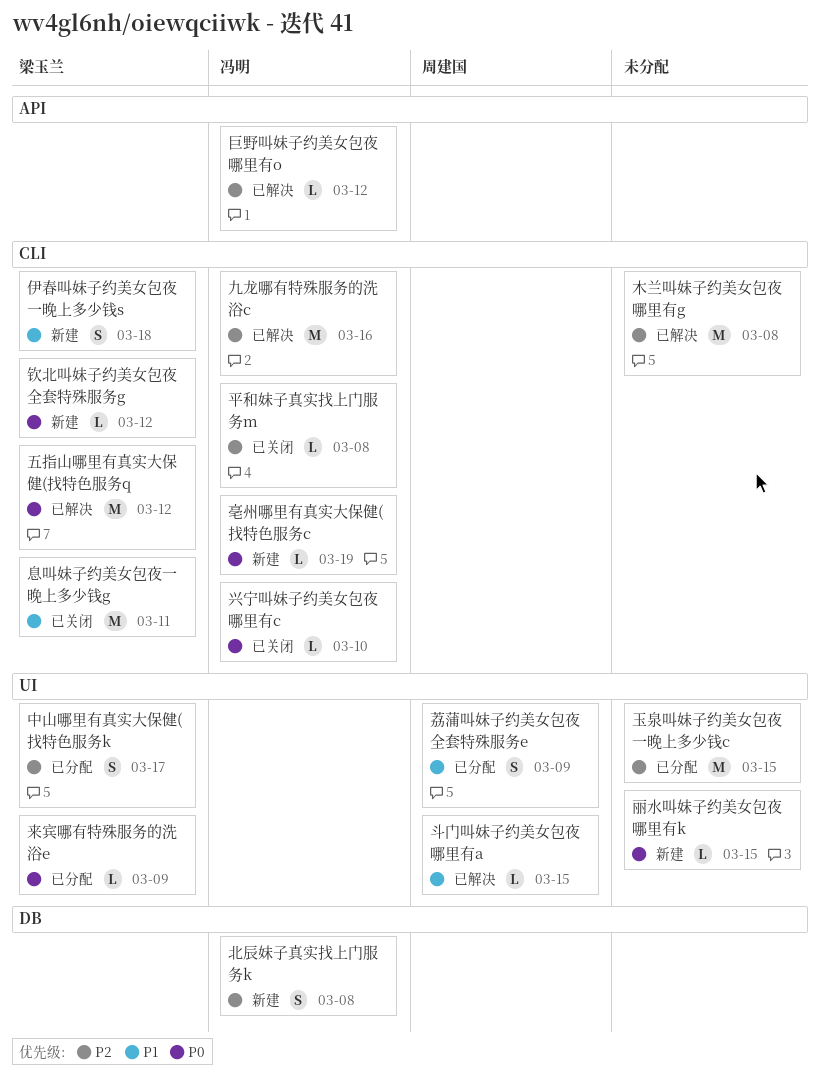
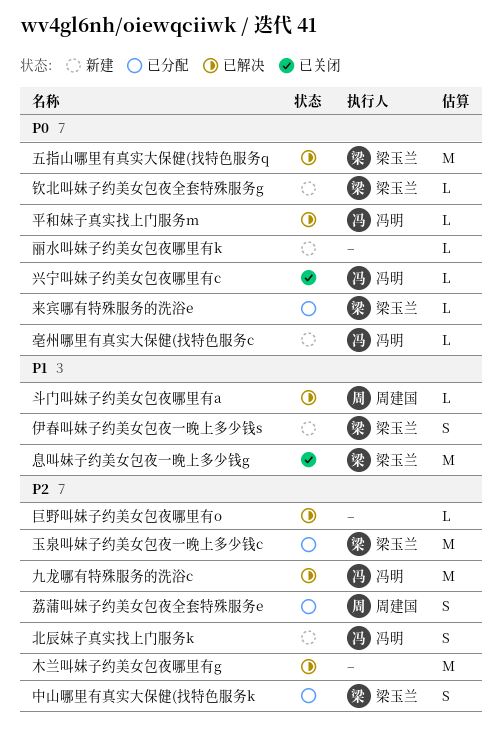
巨野叫妹子约美女包夜哪里有o, owner: 冯明 -> none
平和妹子真实找上门服务m, status: 已关闭 -> 已解决
平和妹子真实找上门服务m, priority: P2 -> P0
玉泉叫妹子约美女包夜一晚上多少钱c, owner: none -> 梁玉兰
荔蒲叫妹子约美女包夜全套特殊服务e, priority: P1 -> P2

